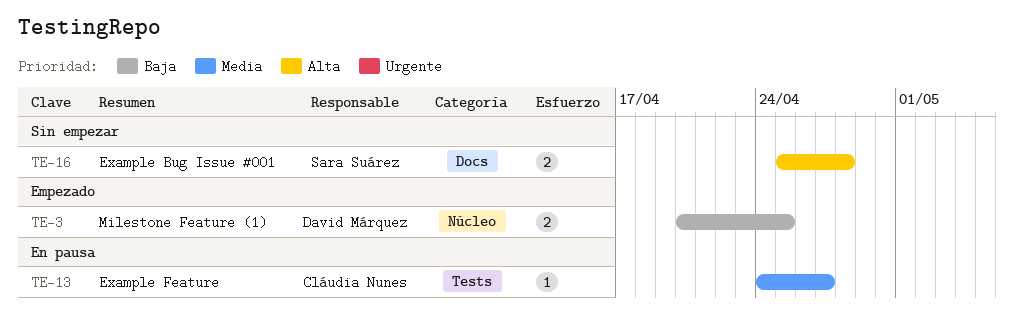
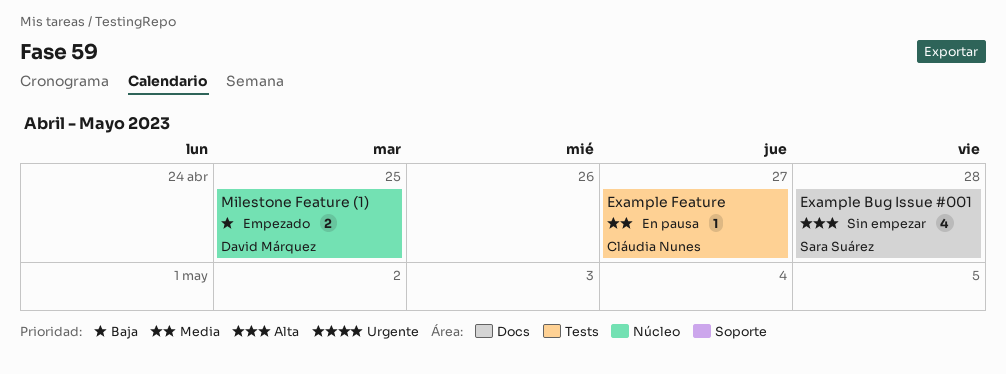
Example Bug Issue #001, estimate: 2 -> 4

